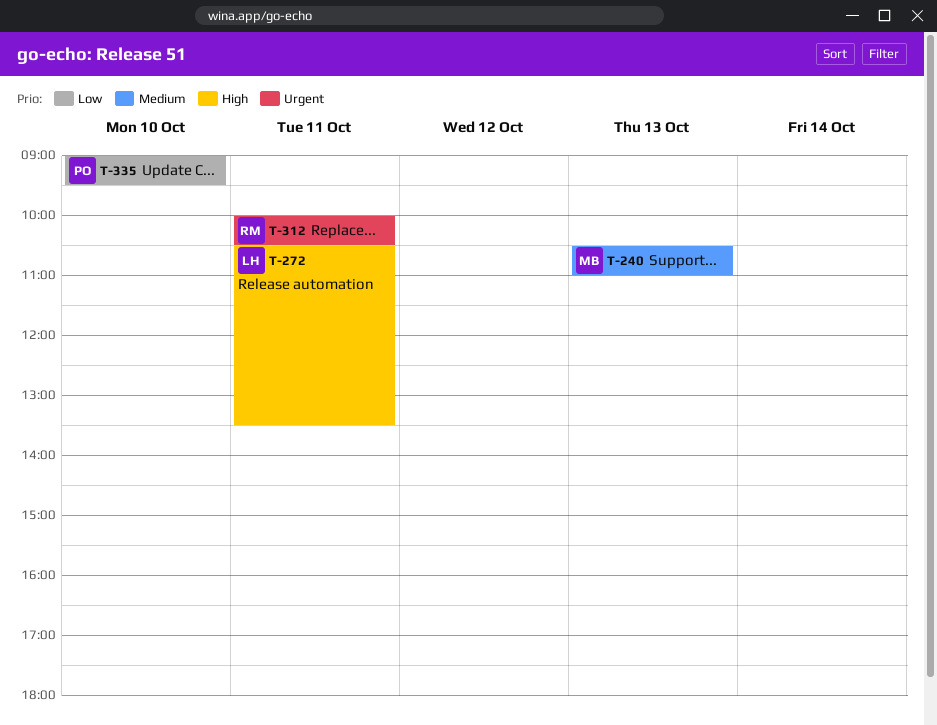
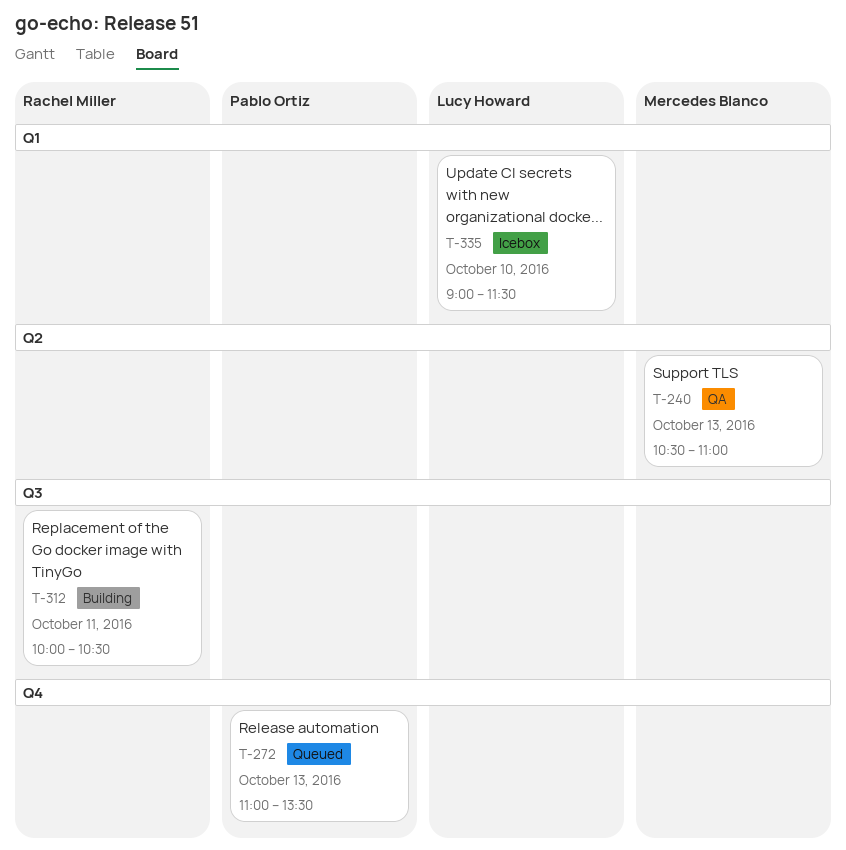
T-272, owner: Lucy Howard -> Pablo Ortiz
T-272, day: Oct 11 -> Oct 13
T-272, begins: 10:30 -> 11:00
T-335, owner: Pablo Ortiz -> Lucy Howard
T-335, ends: 09:30 -> 11:30

